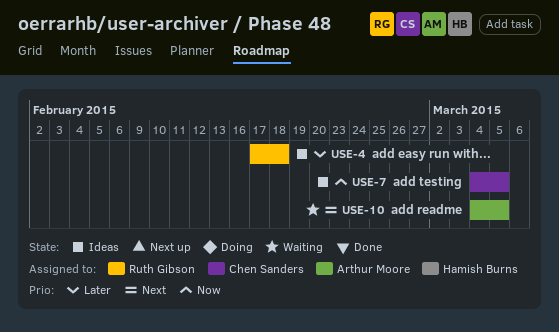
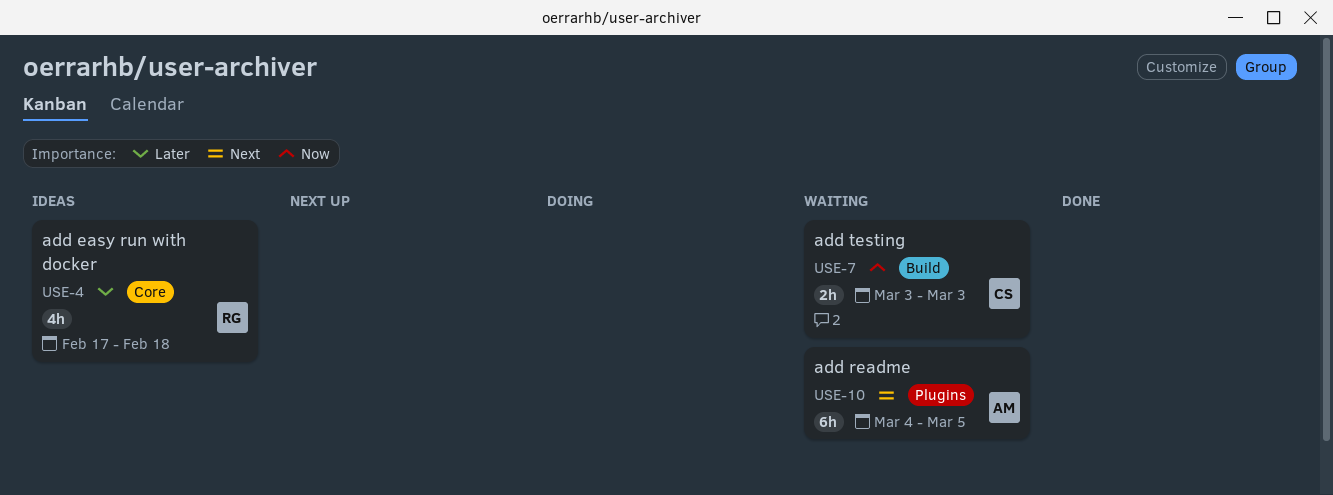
USE-7, status: Ideas -> Waiting
USE-7, start: Mar 4 -> Mar 3
USE-7, due: Mar 5 -> Mar 3

